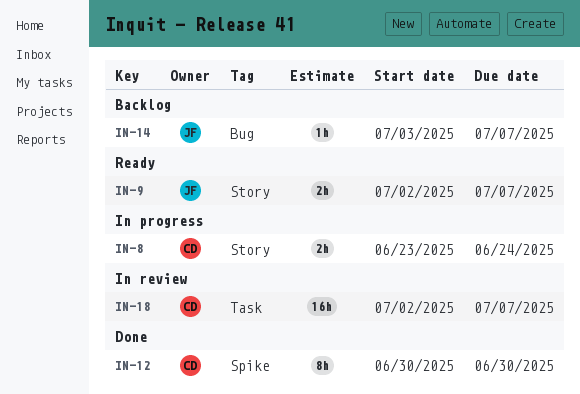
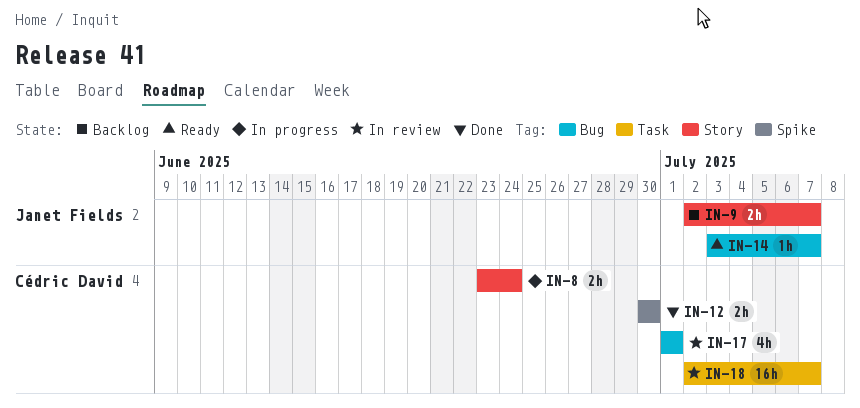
IN-9, status: Ready -> Backlog
IN-12, estimate: 8h -> 2h
IN-14, status: Backlog -> Ready
IN-17: none -> present

